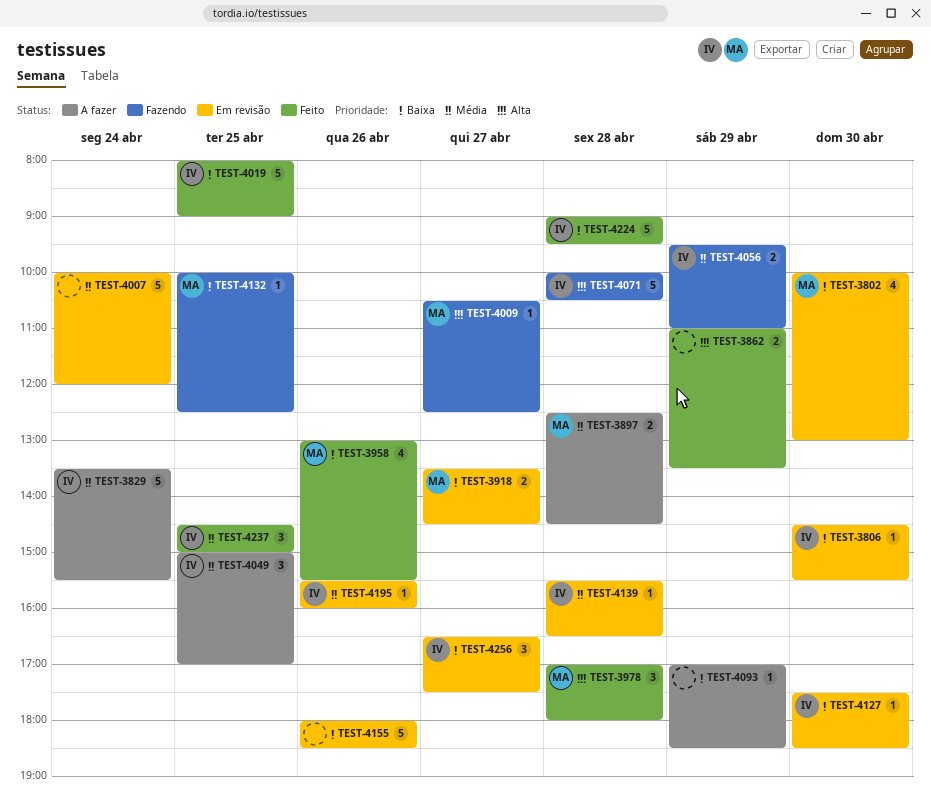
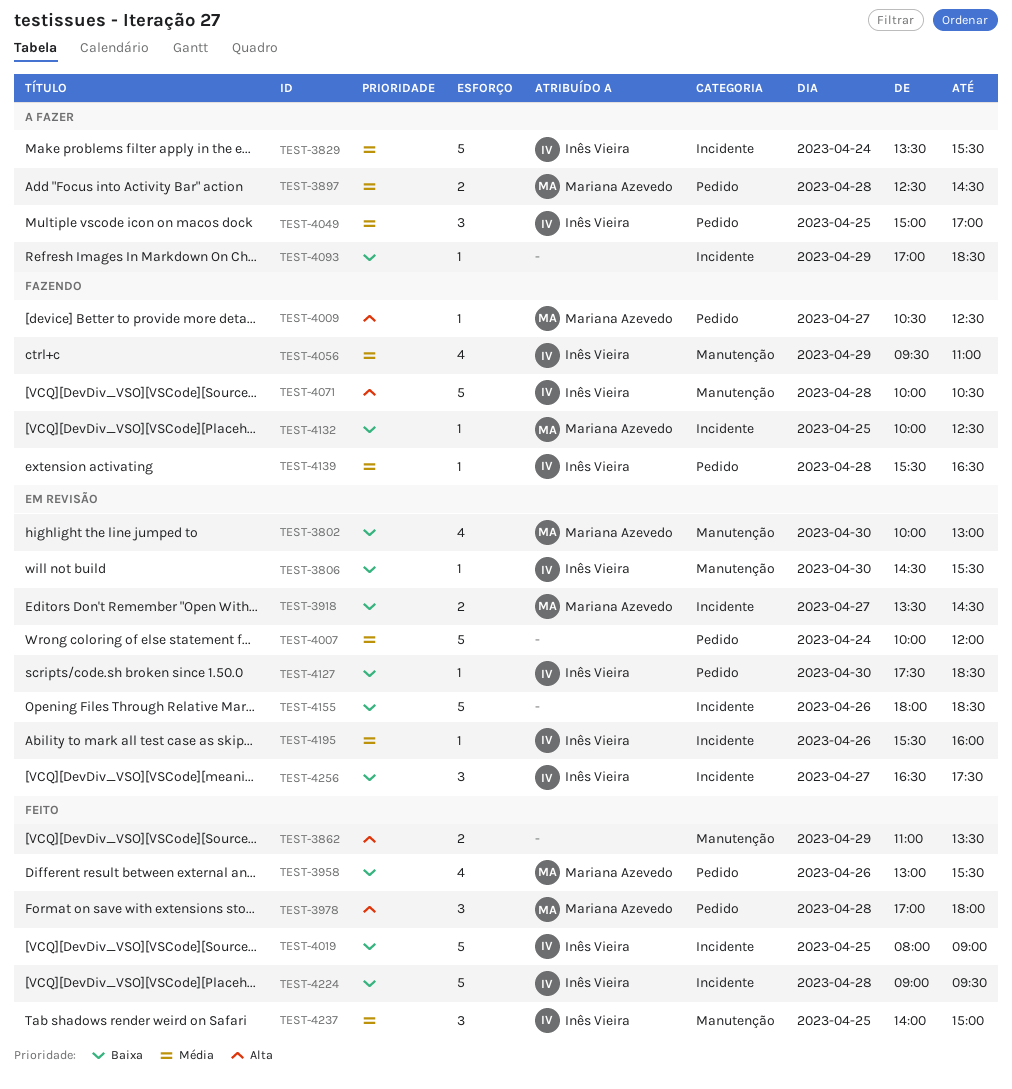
TEST-4056, estimate: 2 -> 4
TEST-4139, status: Em revisão -> Fazendo
TEST-4237, begins: 14:30 -> 14:00

